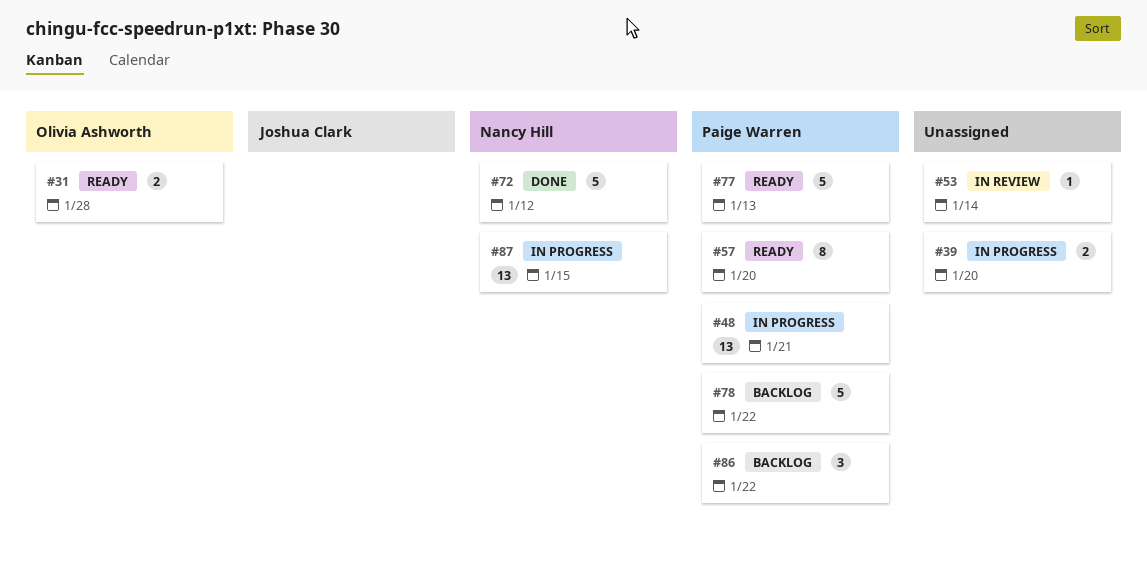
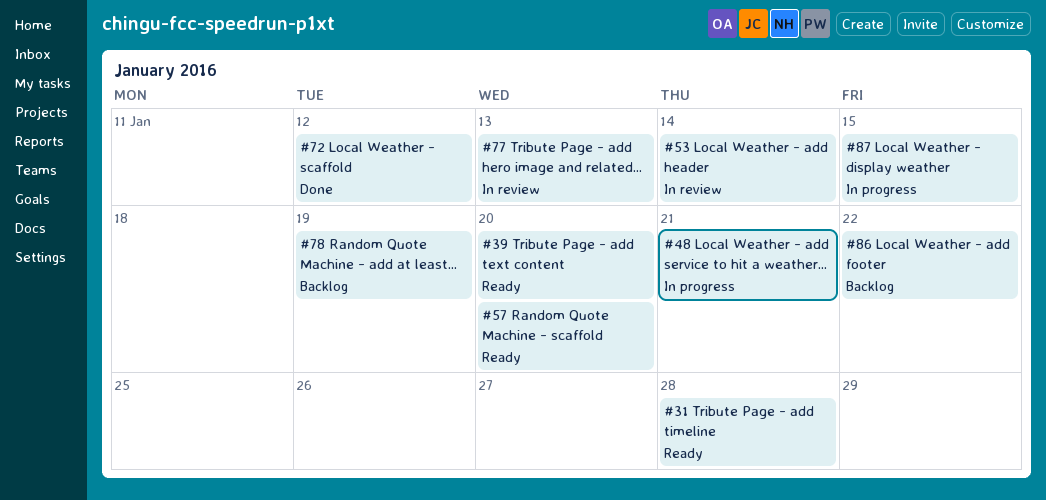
#39, status: In progress -> Ready
#77, status: Ready -> In review
#78, due: Jan 22 -> Jan 19

